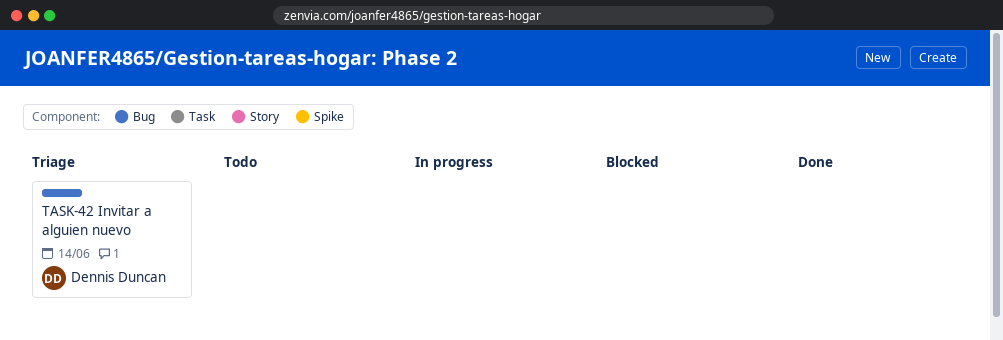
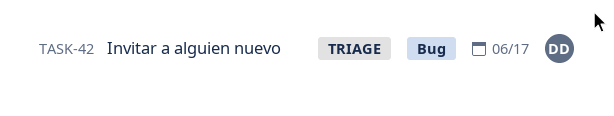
TASK-42, due: Jun 14 -> Jun 17

